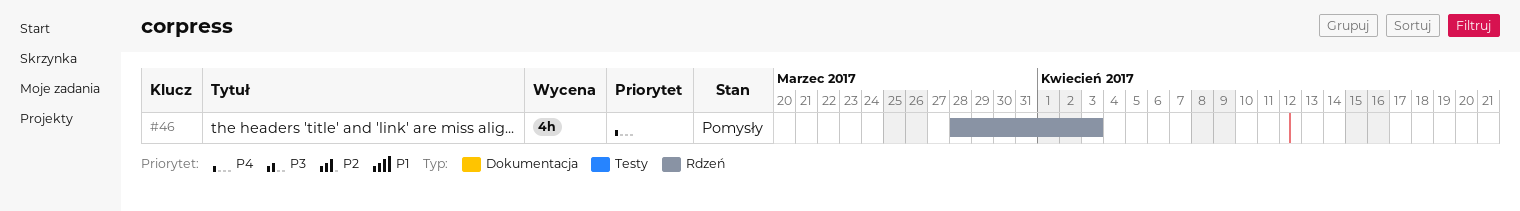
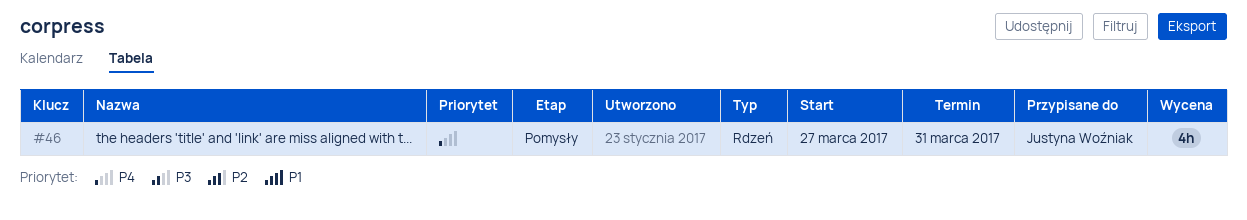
#46, start: Mar 28 -> Mar 27
#46, due: Apr 3 -> Mar 31

